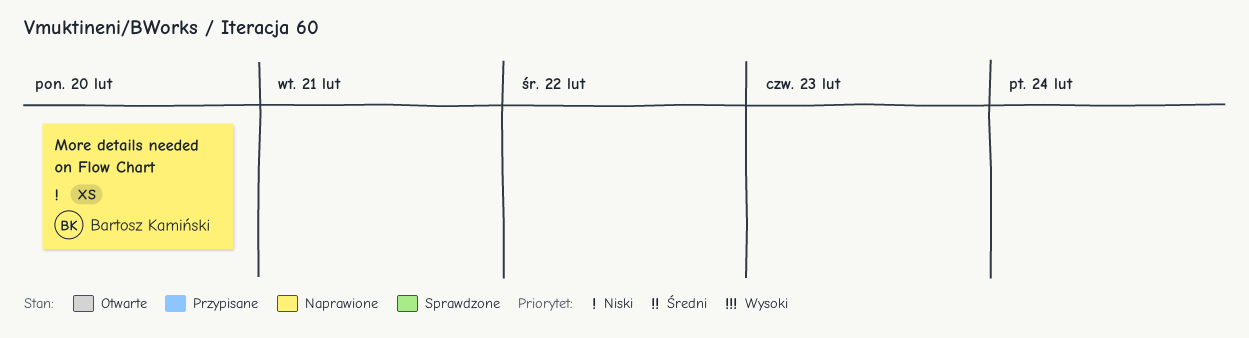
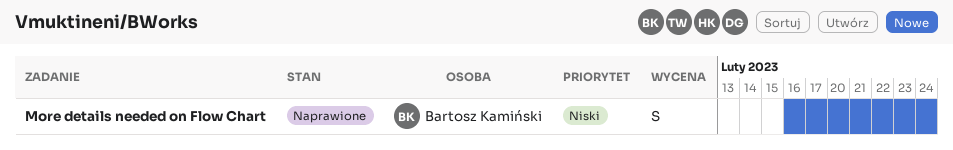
More details needed on Flow Chart, estimate: XS -> S
More details needed on Flow Chart, due: Feb 20 -> Feb 24

